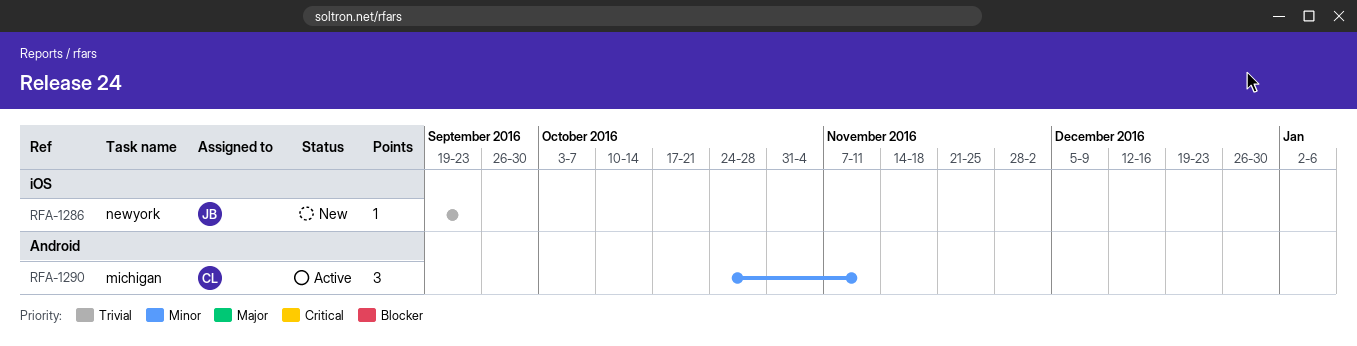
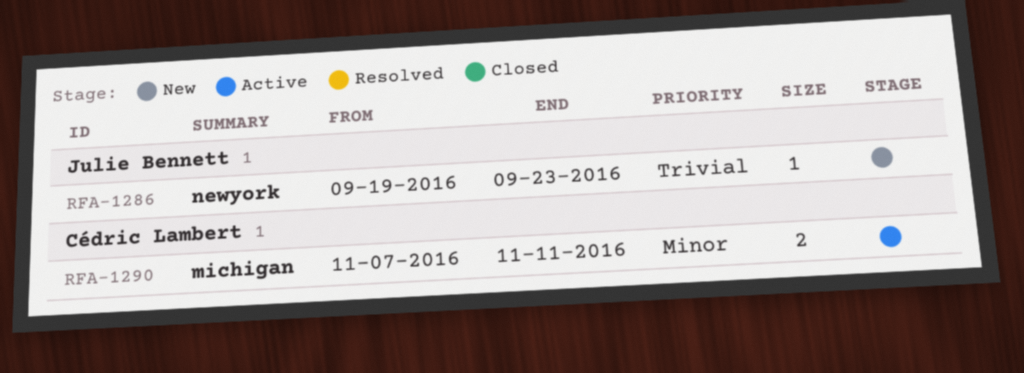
RFA-1290, estimate: 3 -> 2
RFA-1290, start: Oct 24 -> Nov 7

